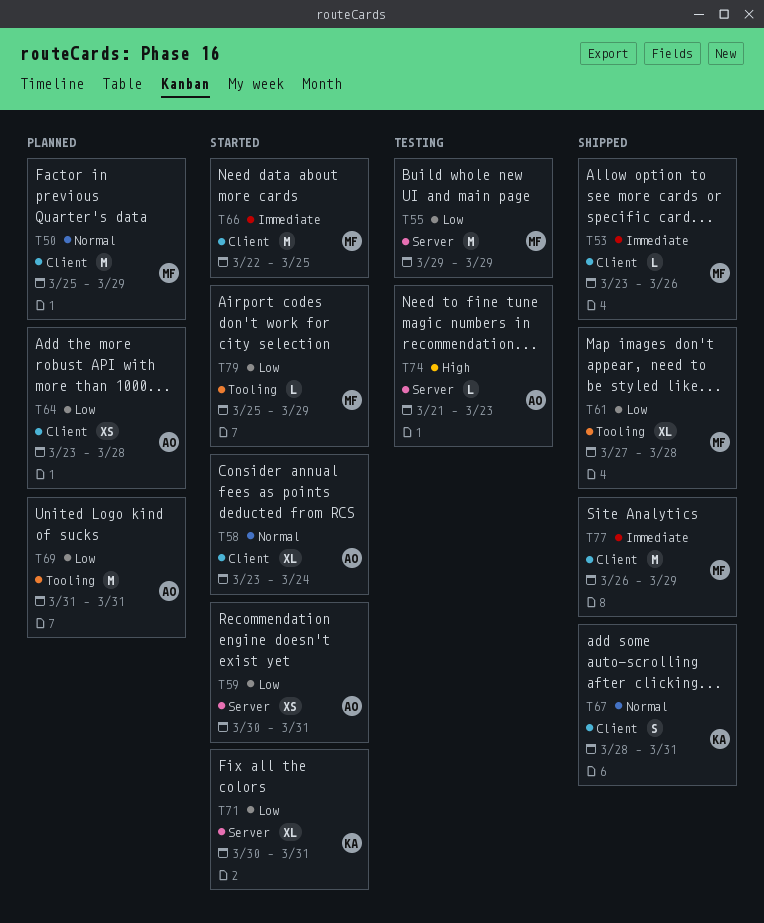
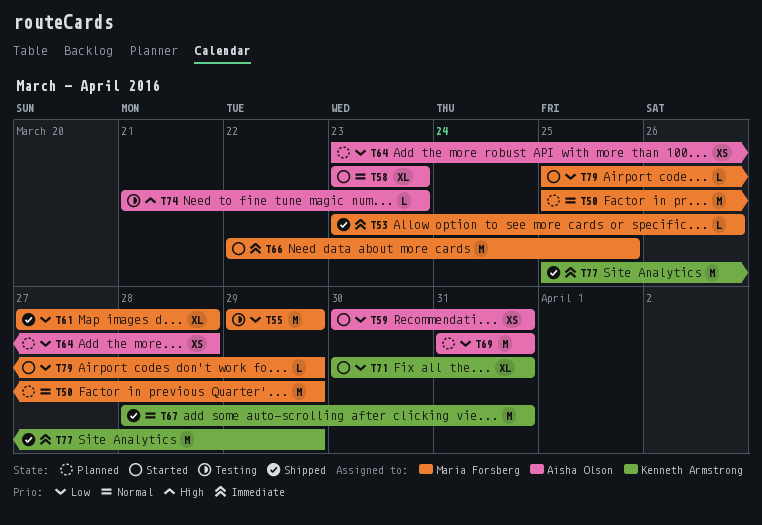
T58, due: Mar 24 -> Mar 23
T67, estimate: S -> M
T77, owner: Maria Forsberg -> Kenneth Armstrong
T77, start: Mar 26 -> Mar 25

